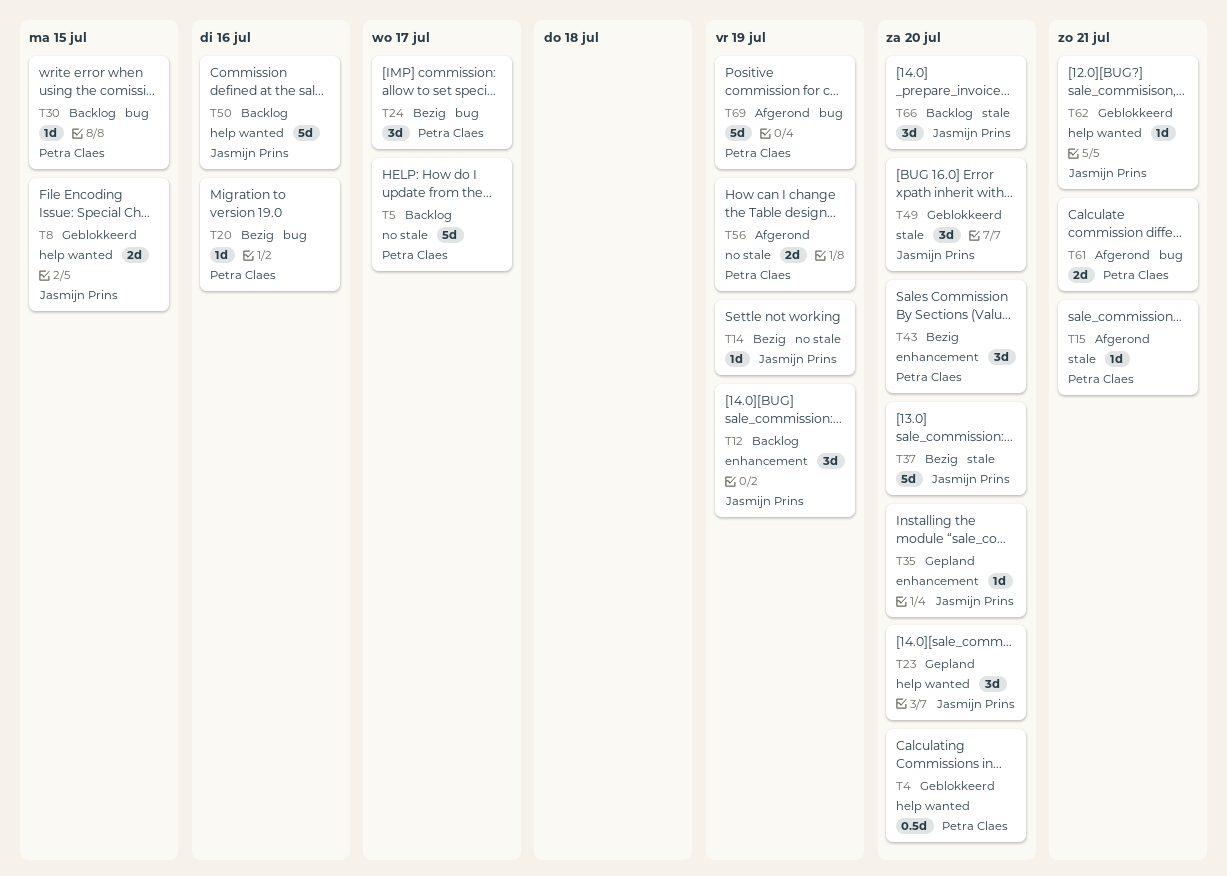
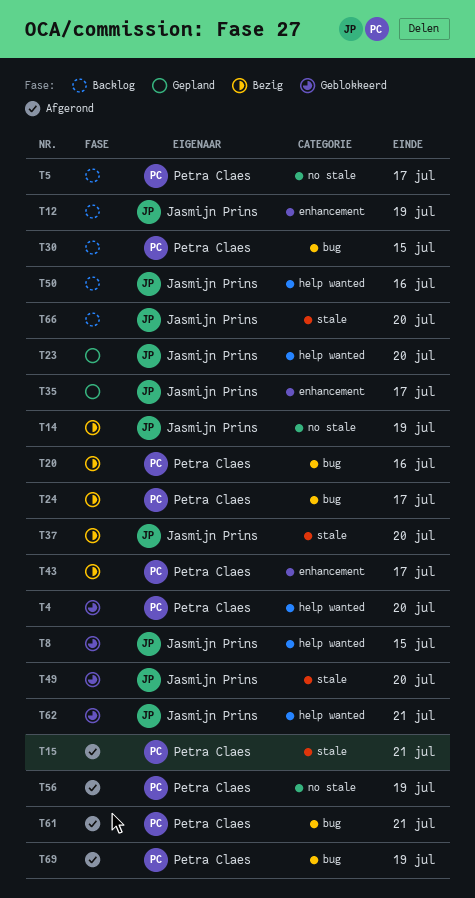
T35, due: Jul 20 -> Jul 17
T43, due: Jul 20 -> Jul 17

